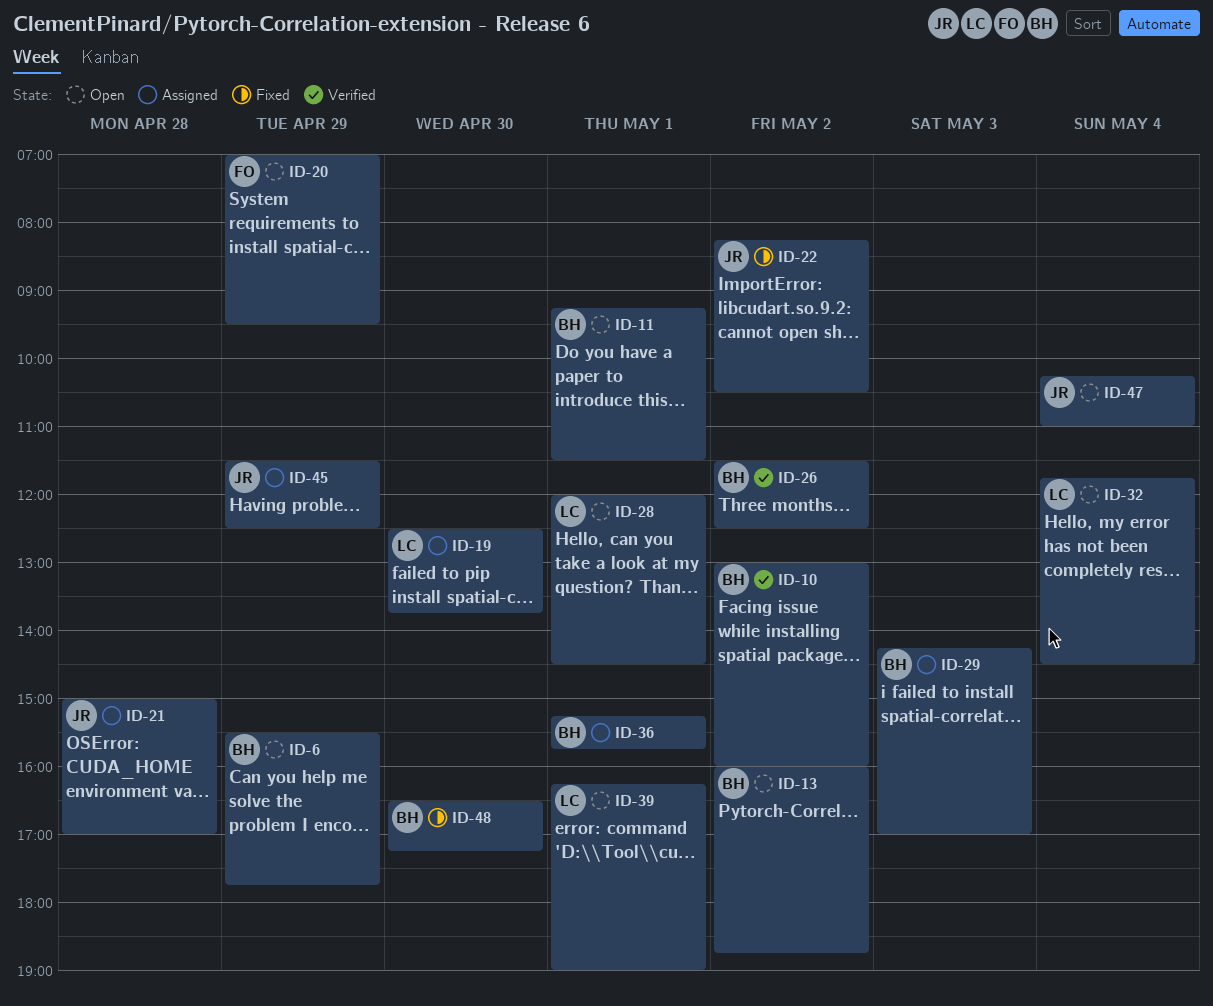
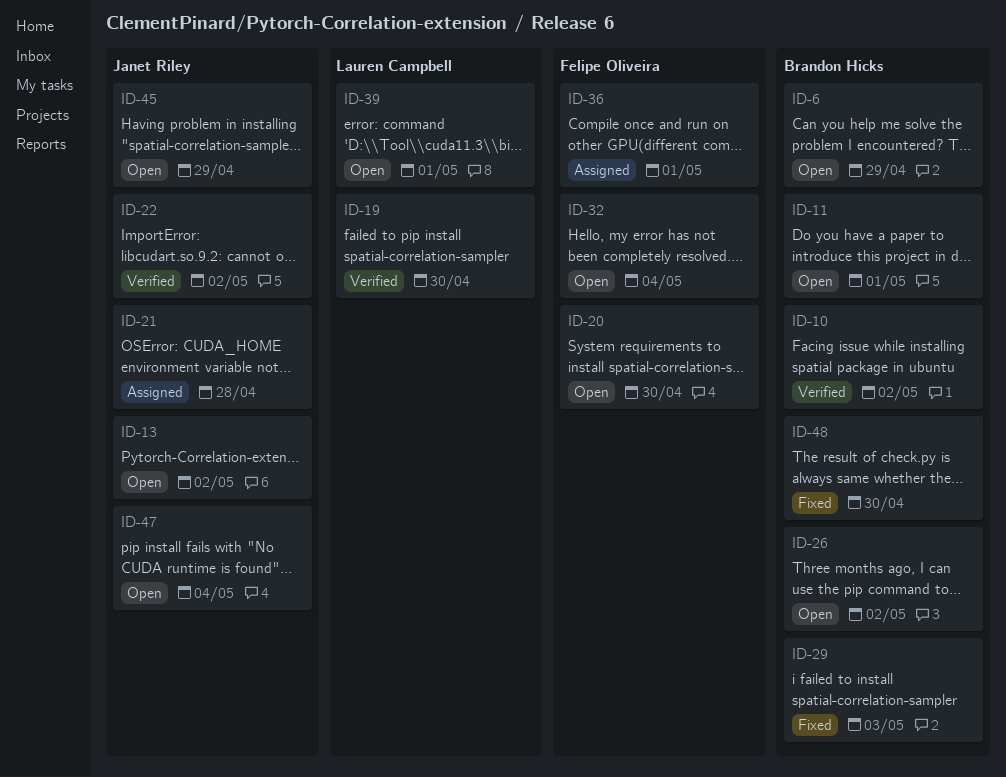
ID-13, owner: Brandon Hicks -> Janet Riley
ID-19, status: Assigned -> Verified
ID-20, day: Apr 29 -> Apr 30
ID-22, status: Fixed -> Verified
ID-26, status: Verified -> Open
ID-28: present -> none
ID-29, status: Assigned -> Fixed
ID-32, owner: Lauren Campbell -> Felipe Oliveira
ID-36, owner: Brandon Hicks -> Felipe Oliveira
ID-45, status: Assigned -> Open

